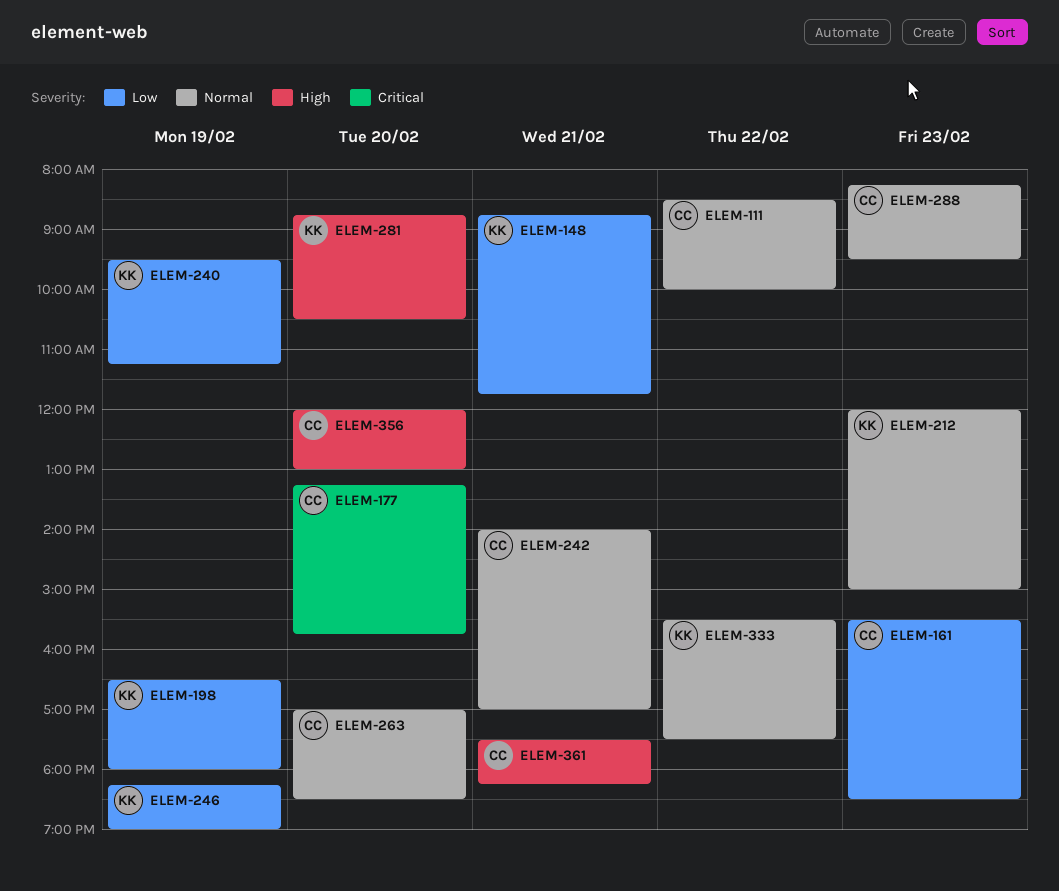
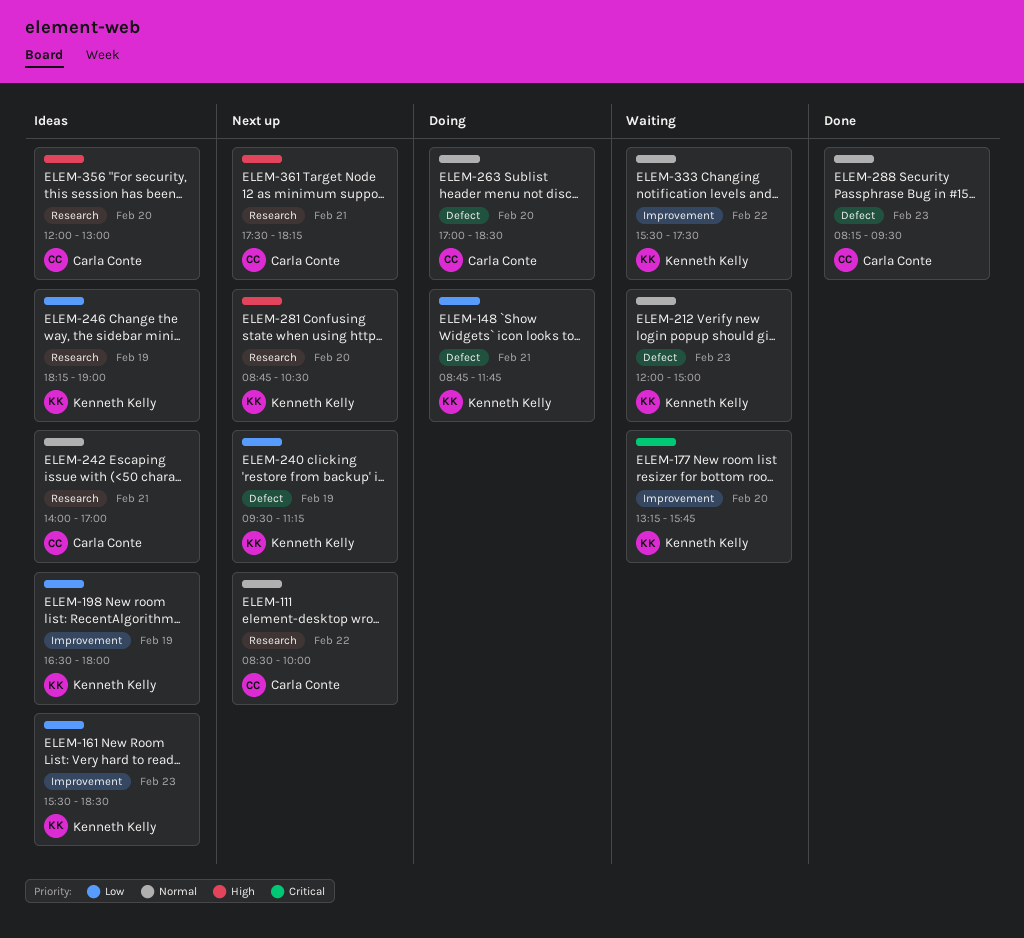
ELEM-161, owner: Carla Conte -> Kenneth Kelly
ELEM-177, owner: Carla Conte -> Kenneth Kelly

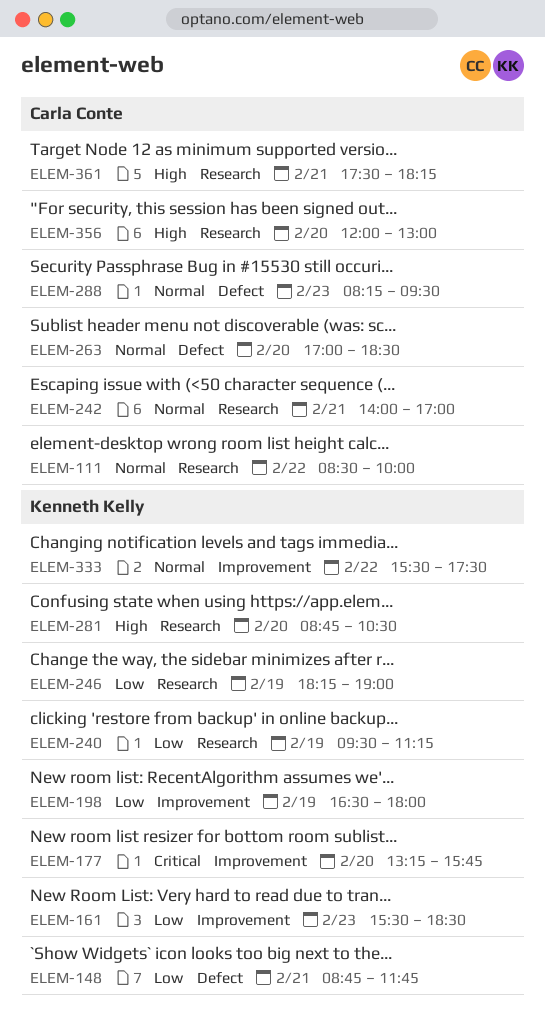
ELEM-212: present -> none
ELEM-240, label: Defect -> Research

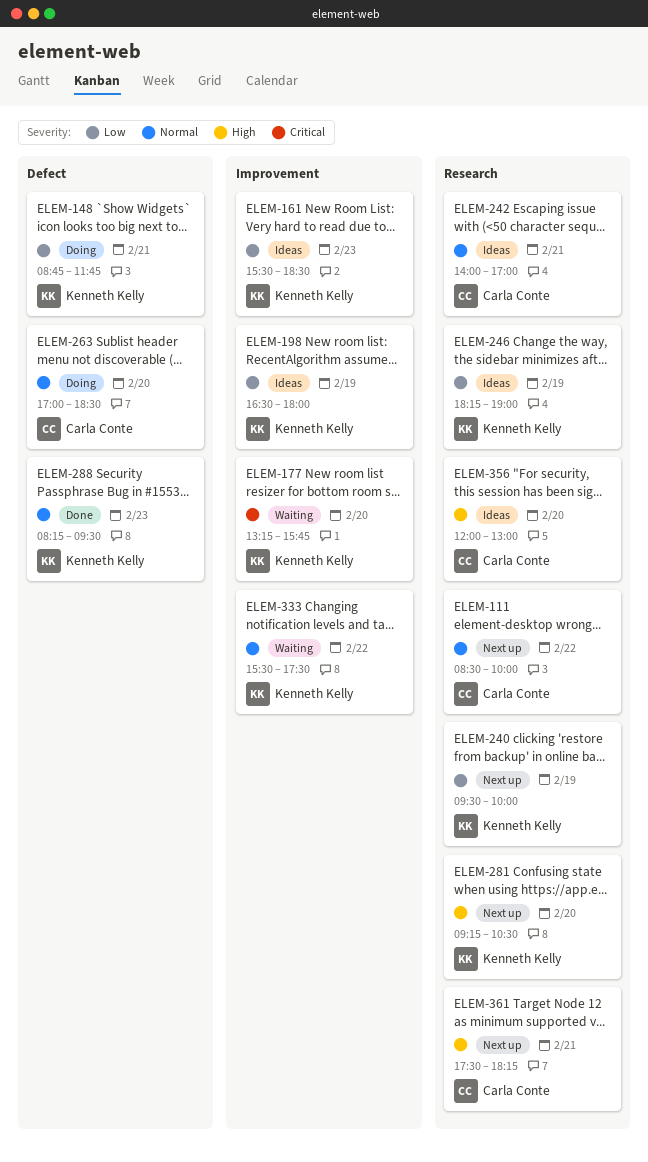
ELEM-240, ends: 11:15 -> 10:00
ELEM-281, begins: 08:45 -> 09:15
ELEM-288, owner: Carla Conte -> Kenneth Kelly

